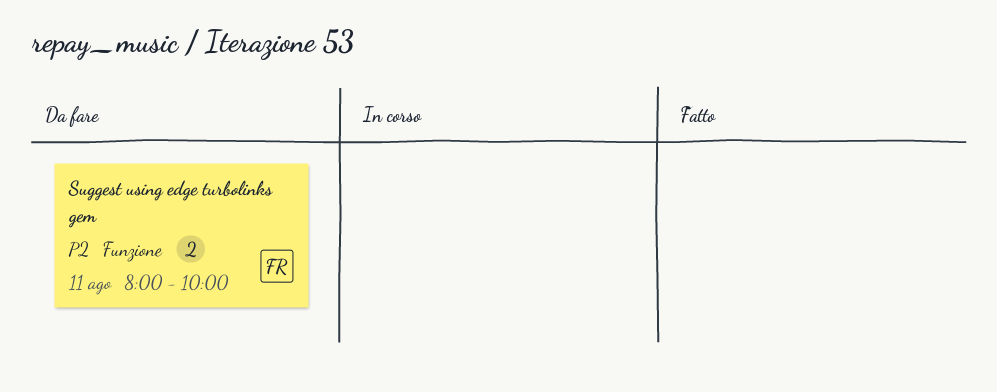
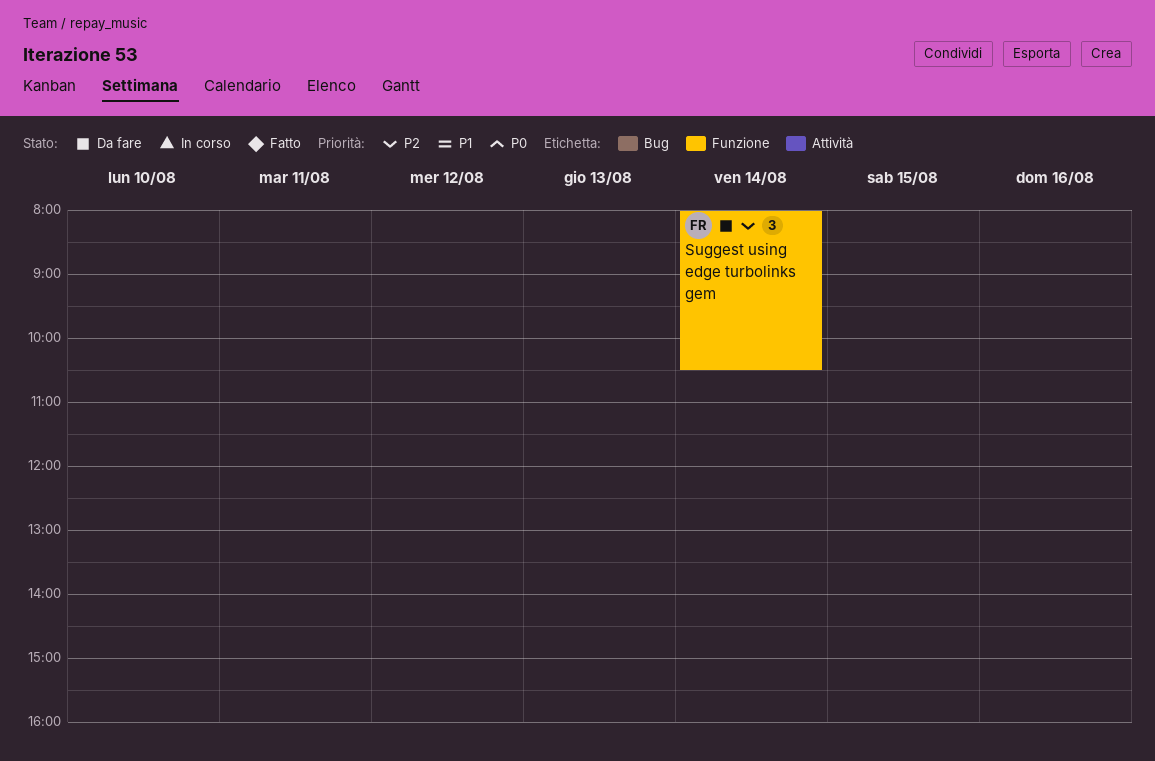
Suggest using edge turbolinks gem, estimate: 2 -> 3
Suggest using edge turbolinks gem, day: Aug 11 -> Aug 14
Suggest using edge turbolinks gem, ends: 10:00 -> 10:30

